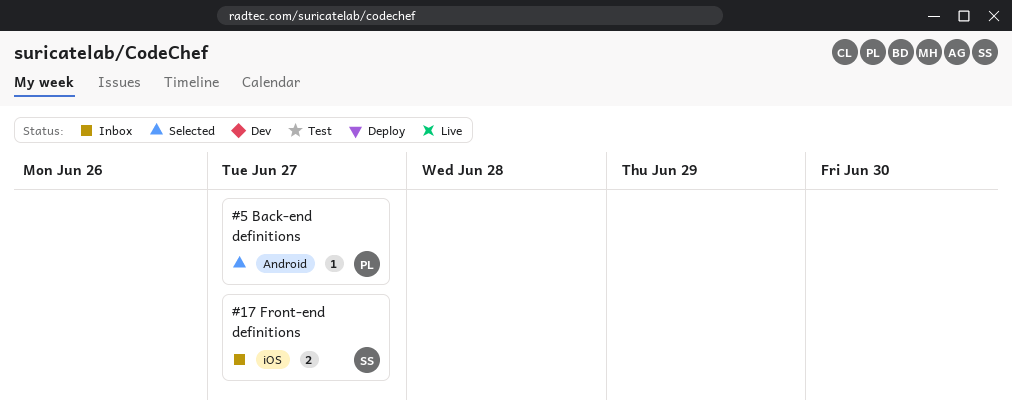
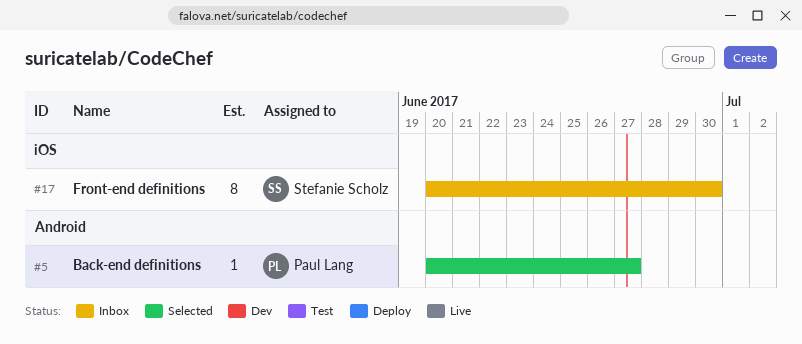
#17, estimate: 2 -> 8
#17, due: Jun 27 -> Jun 30

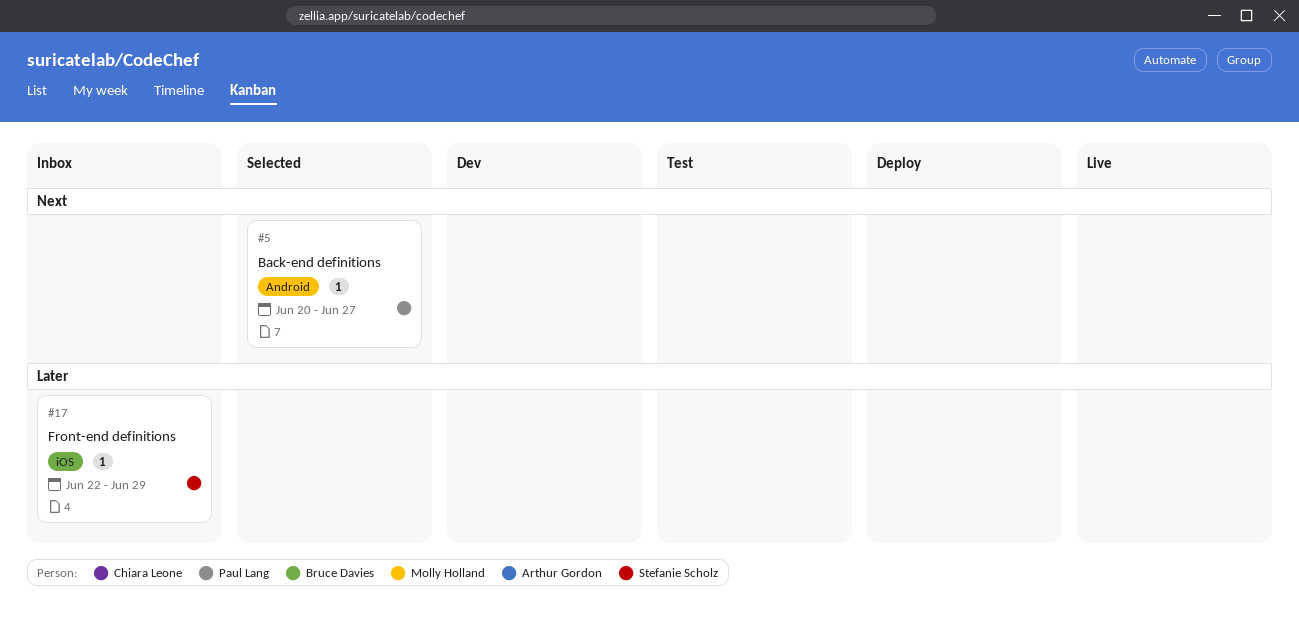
#17, estimate: 8 -> 1
#17, start: Jun 20 -> Jun 22
#17, due: Jun 30 -> Jun 29

